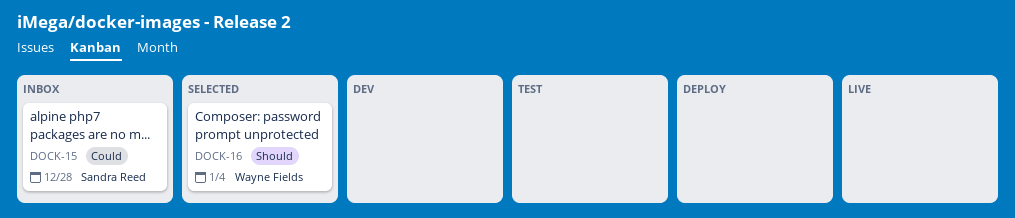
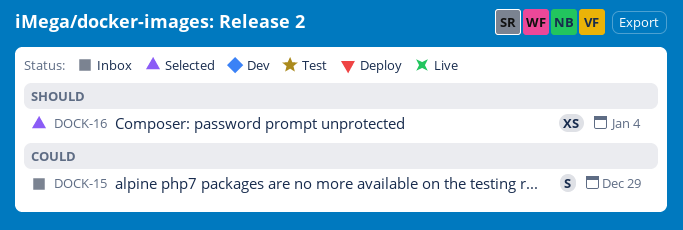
DOCK-15, due: Dec 28 -> Dec 29

